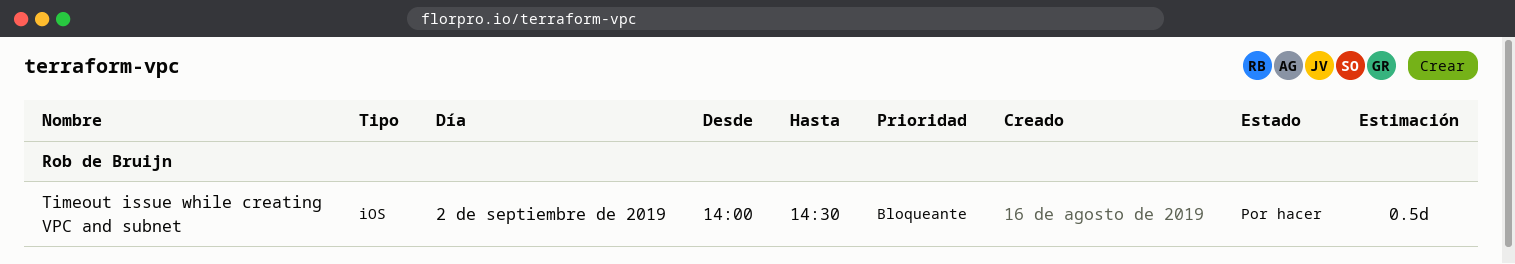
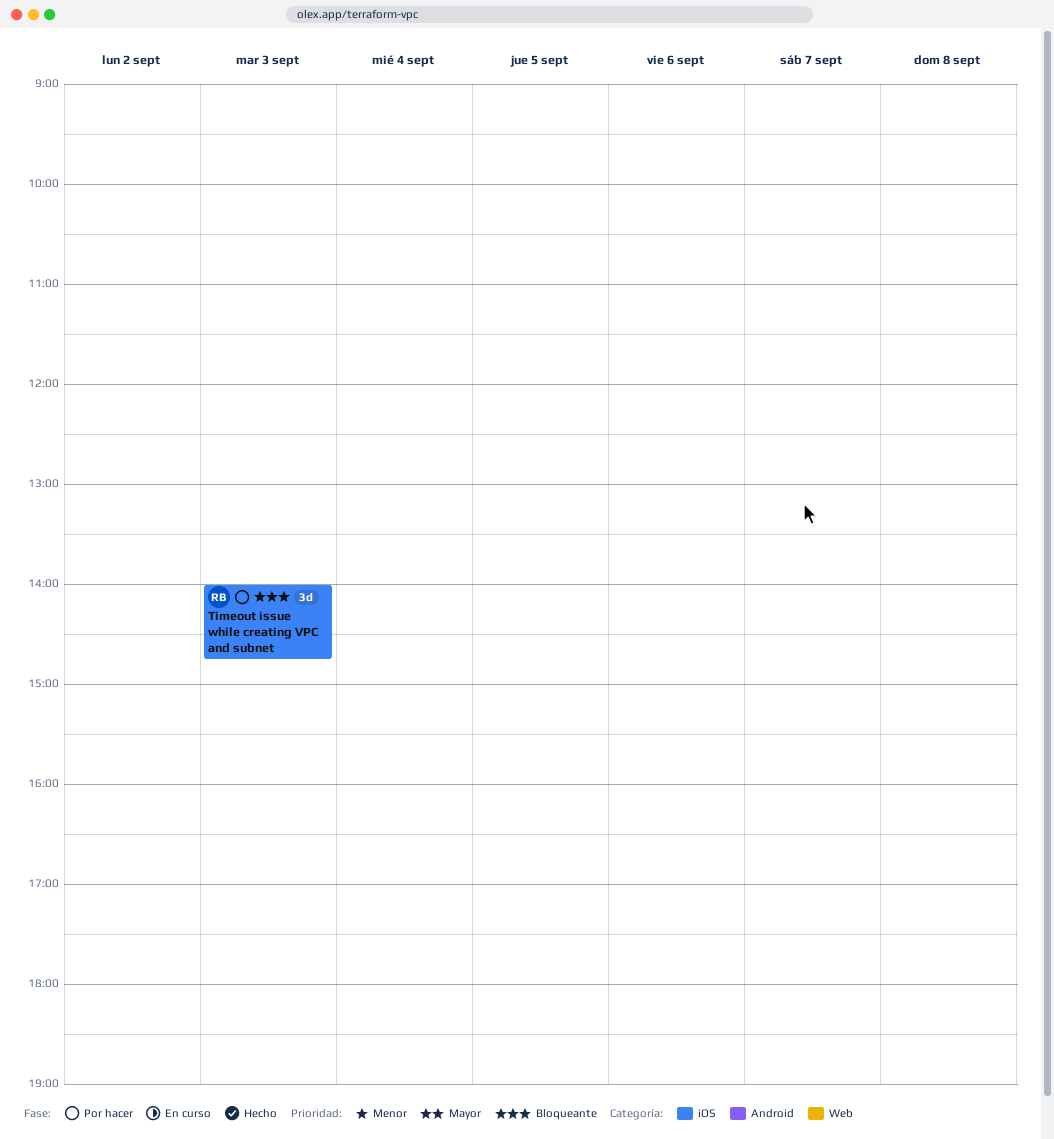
Timeout issue while creating VPC and subnet, estimate: 0.5d -> 3d
Timeout issue while creating VPC and subnet, day: Sep 2 -> Sep 3
Timeout issue while creating VPC and subnet, ends: 14:30 -> 14:45

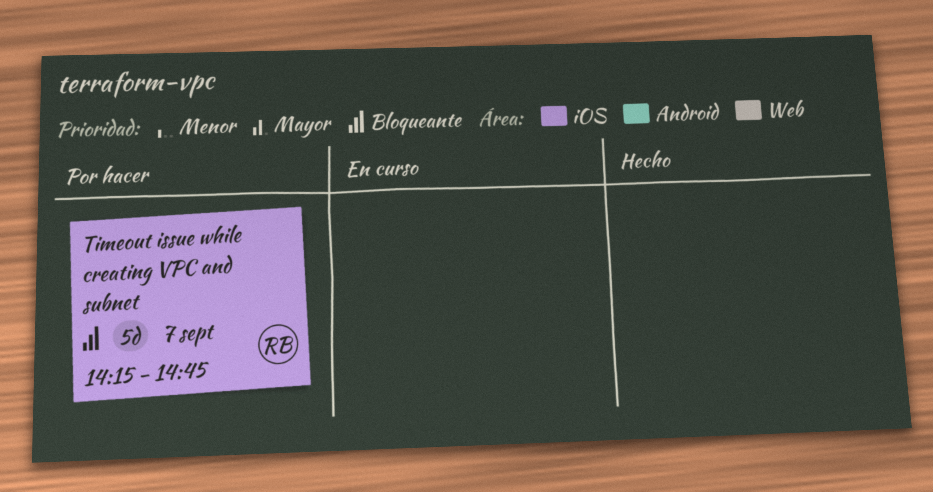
Timeout issue while creating VPC and subnet, estimate: 3d -> 5d
Timeout issue while creating VPC and subnet, day: Sep 3 -> Sep 7
Timeout issue while creating VPC and subnet, begins: 14:00 -> 14:15

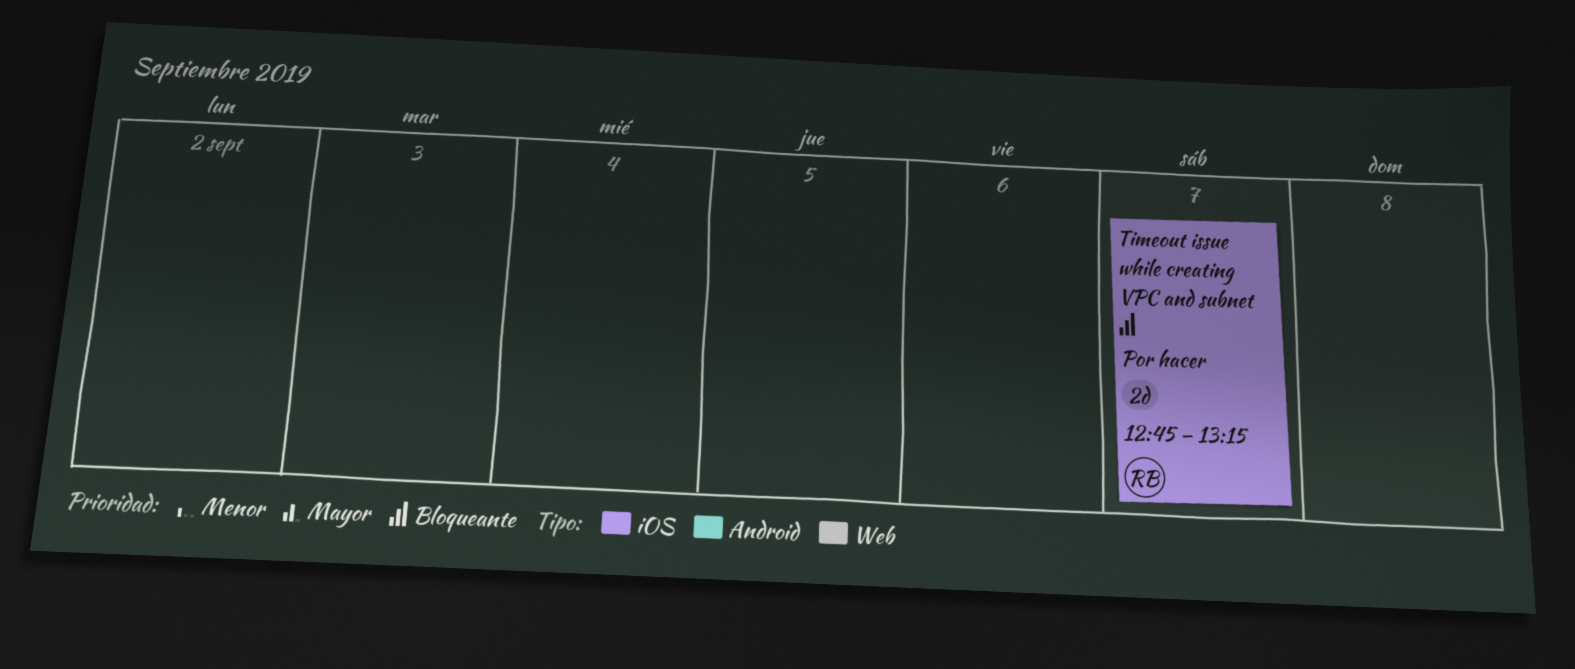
Timeout issue while creating VPC and subnet, estimate: 5d -> 2d
Timeout issue while creating VPC and subnet, begins: 14:15 -> 12:45
Timeout issue while creating VPC and subnet, ends: 14:45 -> 13:15

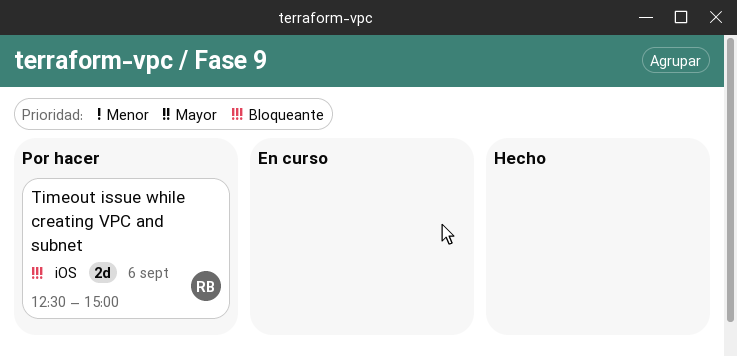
Timeout issue while creating VPC and subnet, day: Sep 7 -> Sep 6
Timeout issue while creating VPC and subnet, begins: 12:45 -> 12:30
Timeout issue while creating VPC and subnet, ends: 13:15 -> 15:00

